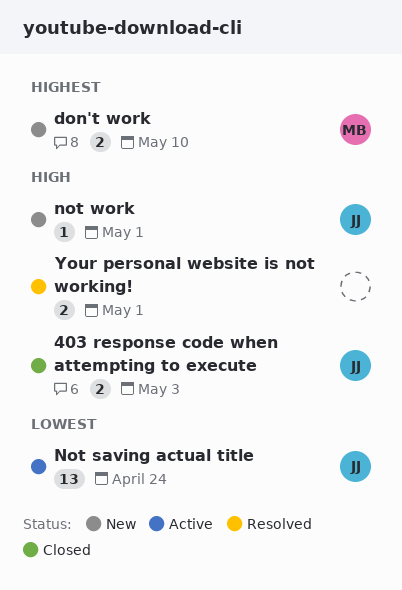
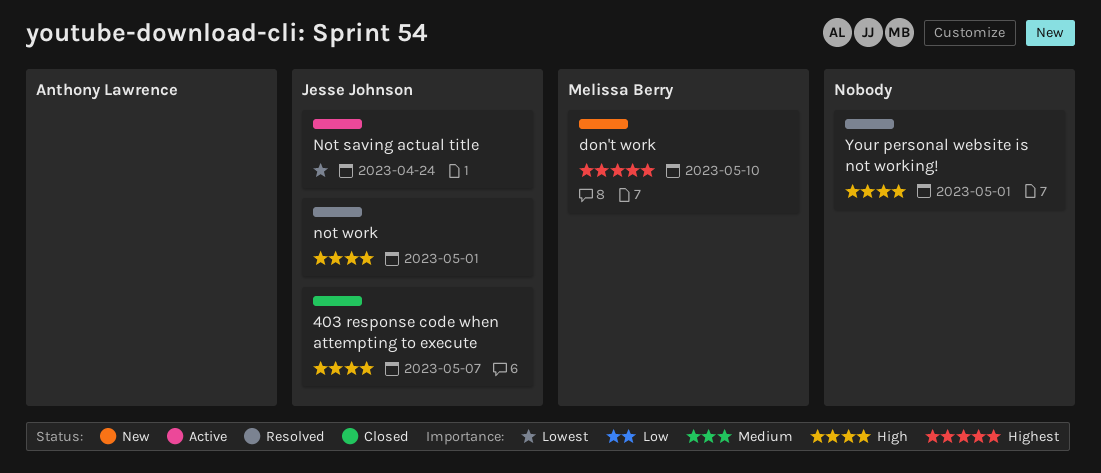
403 response code when attempting to execute, due: May 3 -> May 7
not work, status: New -> Resolved

